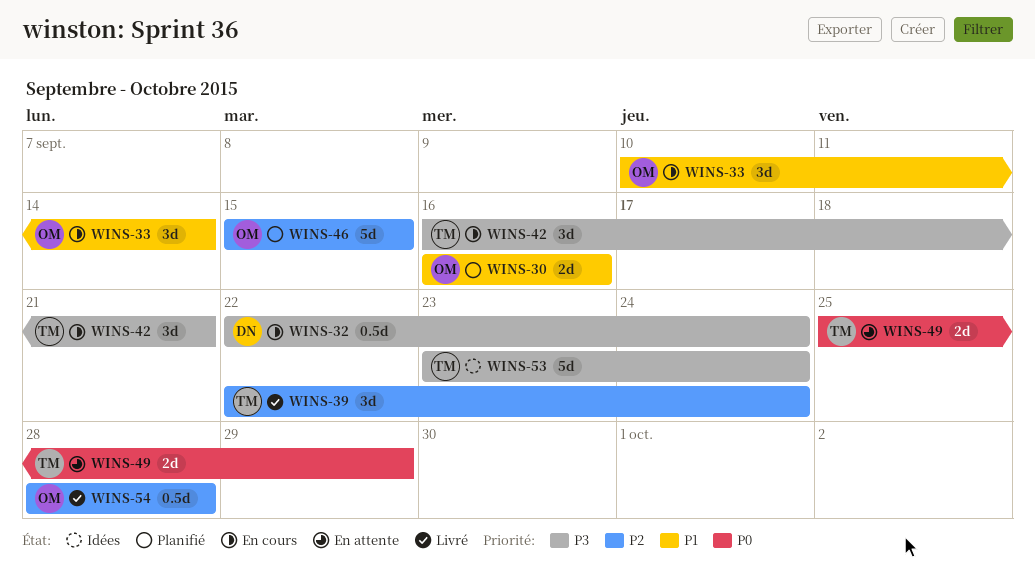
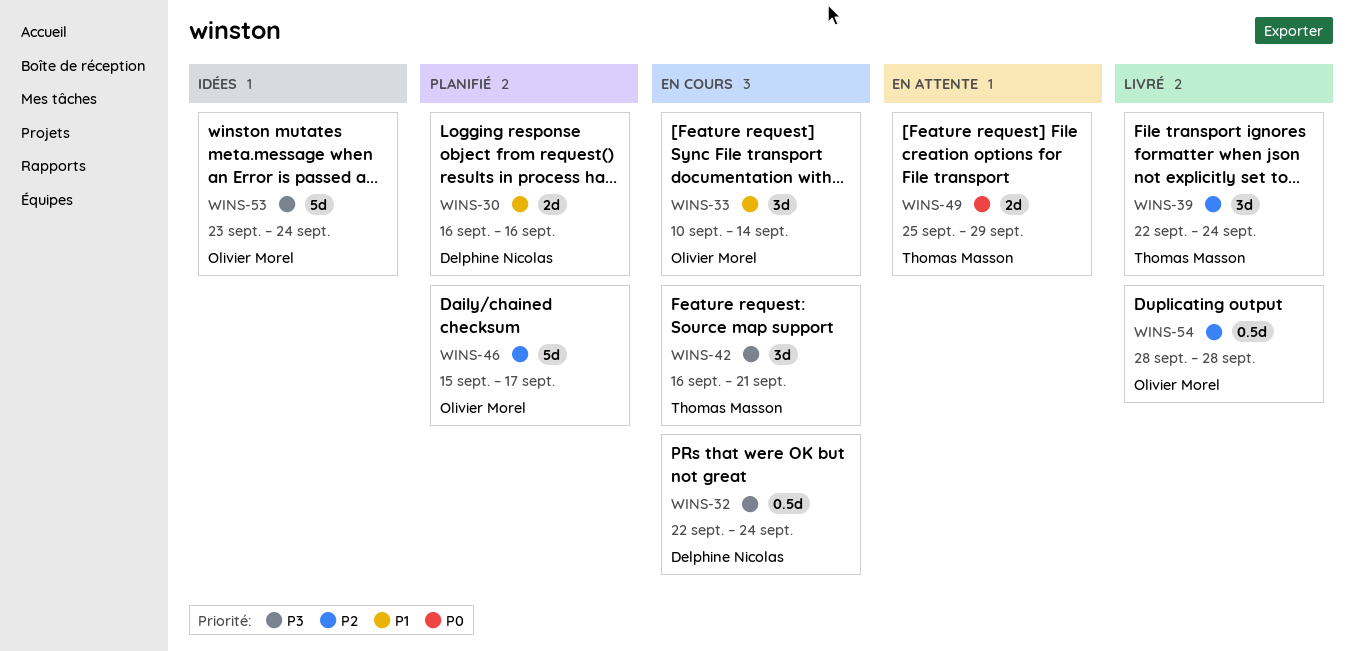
WINS-30, owner: Olivier Morel -> Delphine Nicolas
WINS-46, due: Sep 15 -> Sep 17
WINS-53, owner: Thomas Masson -> Olivier Morel

